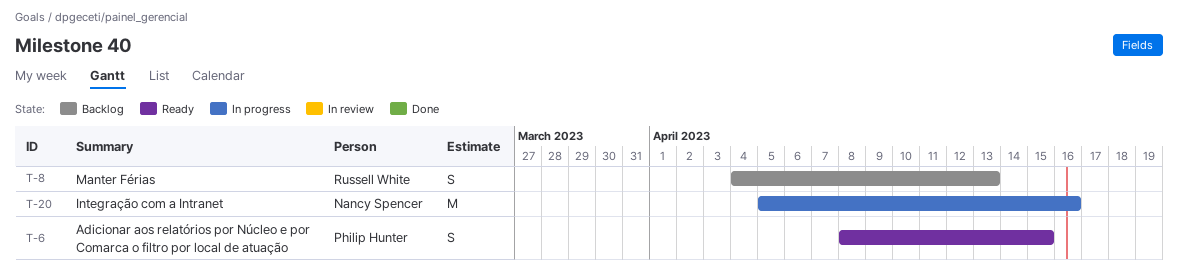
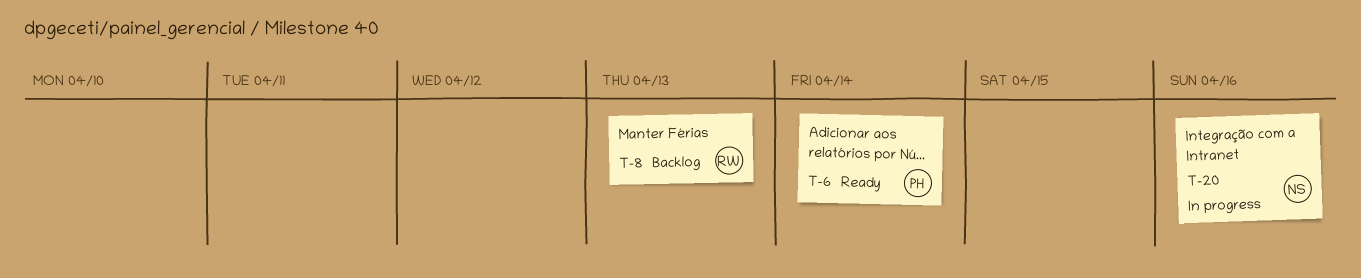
T-6, due: Apr 15 -> Apr 14

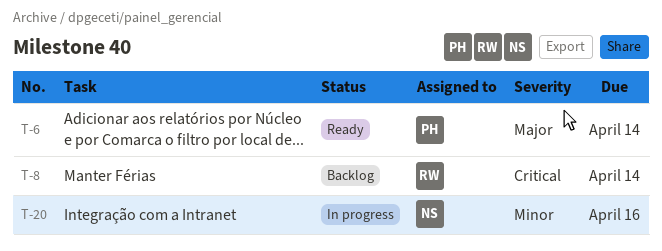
T-8, due: Apr 13 -> Apr 14

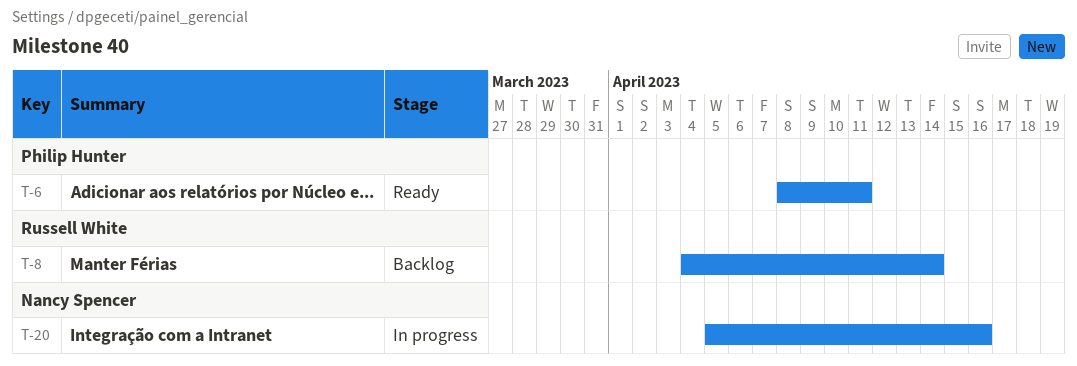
T-6, due: Apr 14 -> Apr 11

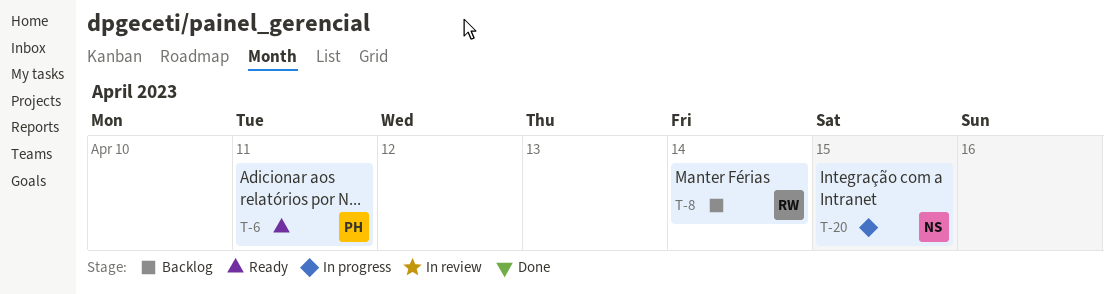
T-20, due: Apr 16 -> Apr 15

